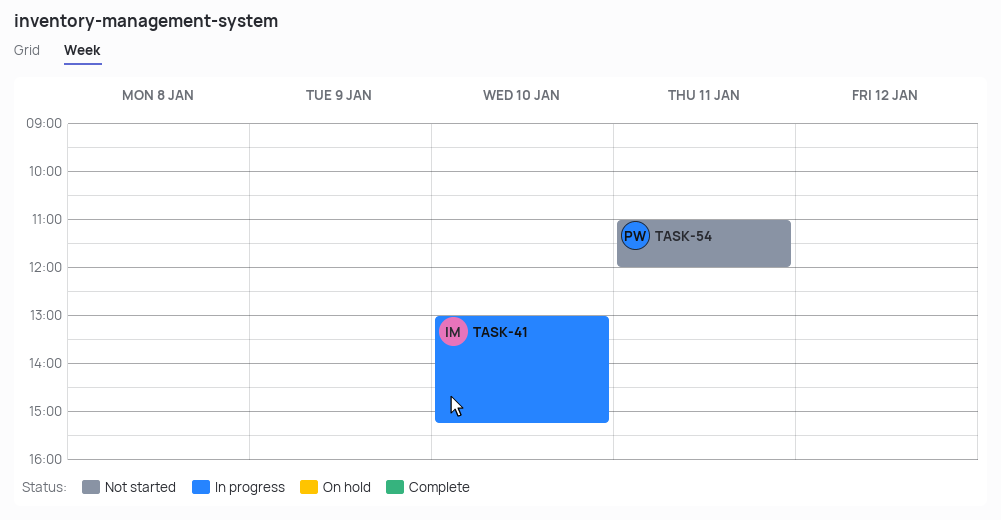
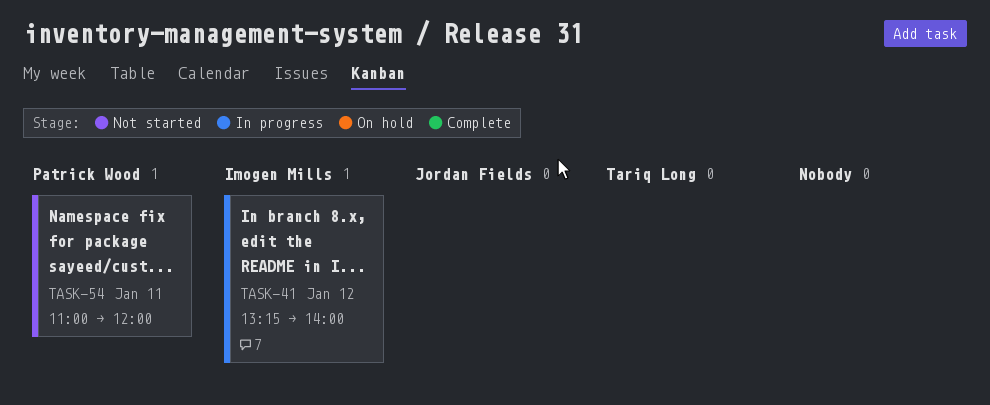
TASK-41, day: Jan 10 -> Jan 12
TASK-41, begins: 13:00 -> 13:15
TASK-41, ends: 15:15 -> 14:00

